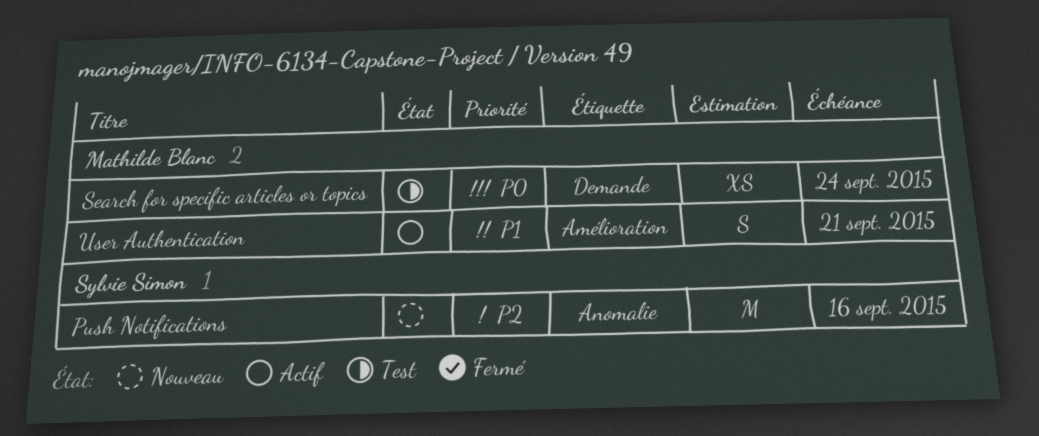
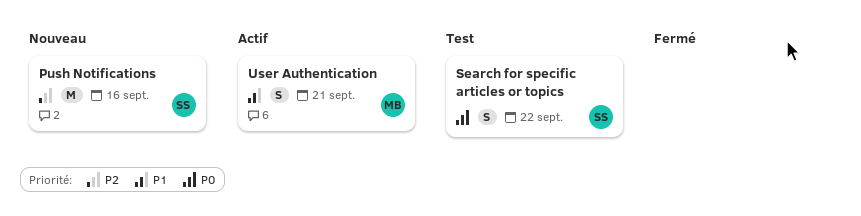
Search for specific articles or topics, owner: Mathilde Blanc -> Sylvie Simon
Search for specific articles or topics, estimate: XS -> S
Search for specific articles or topics, due: Sep 24 -> Sep 22

